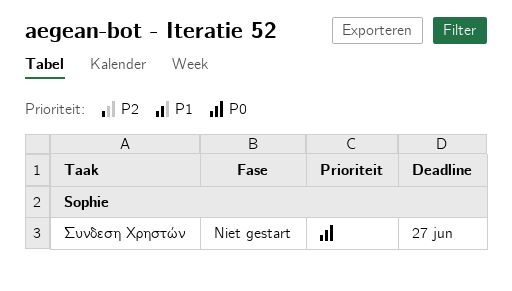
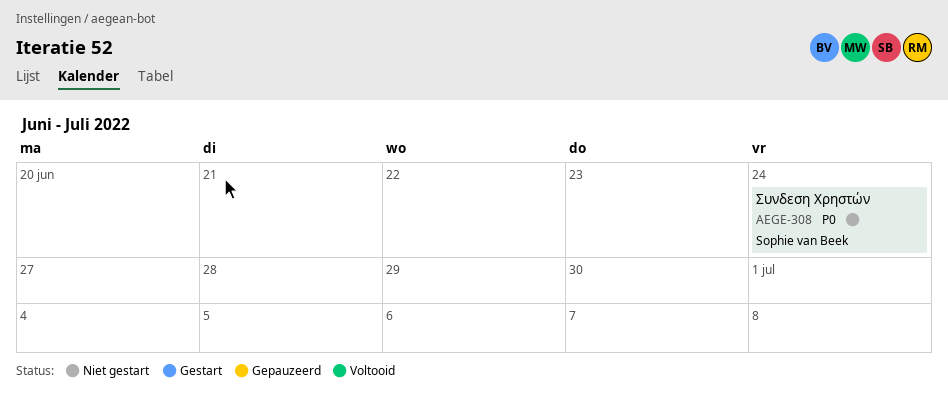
Συνδεση Χρηστών, due: Jun 27 -> Jun 24

